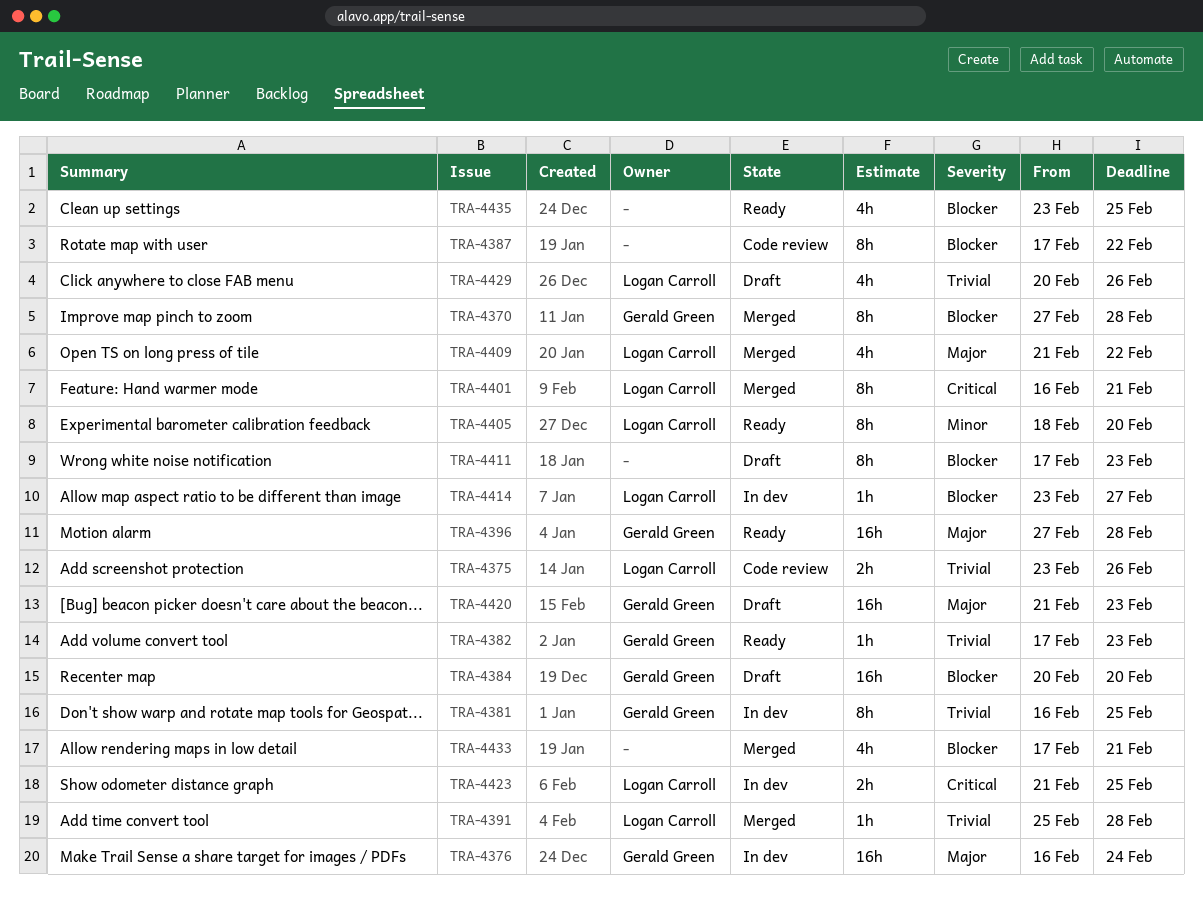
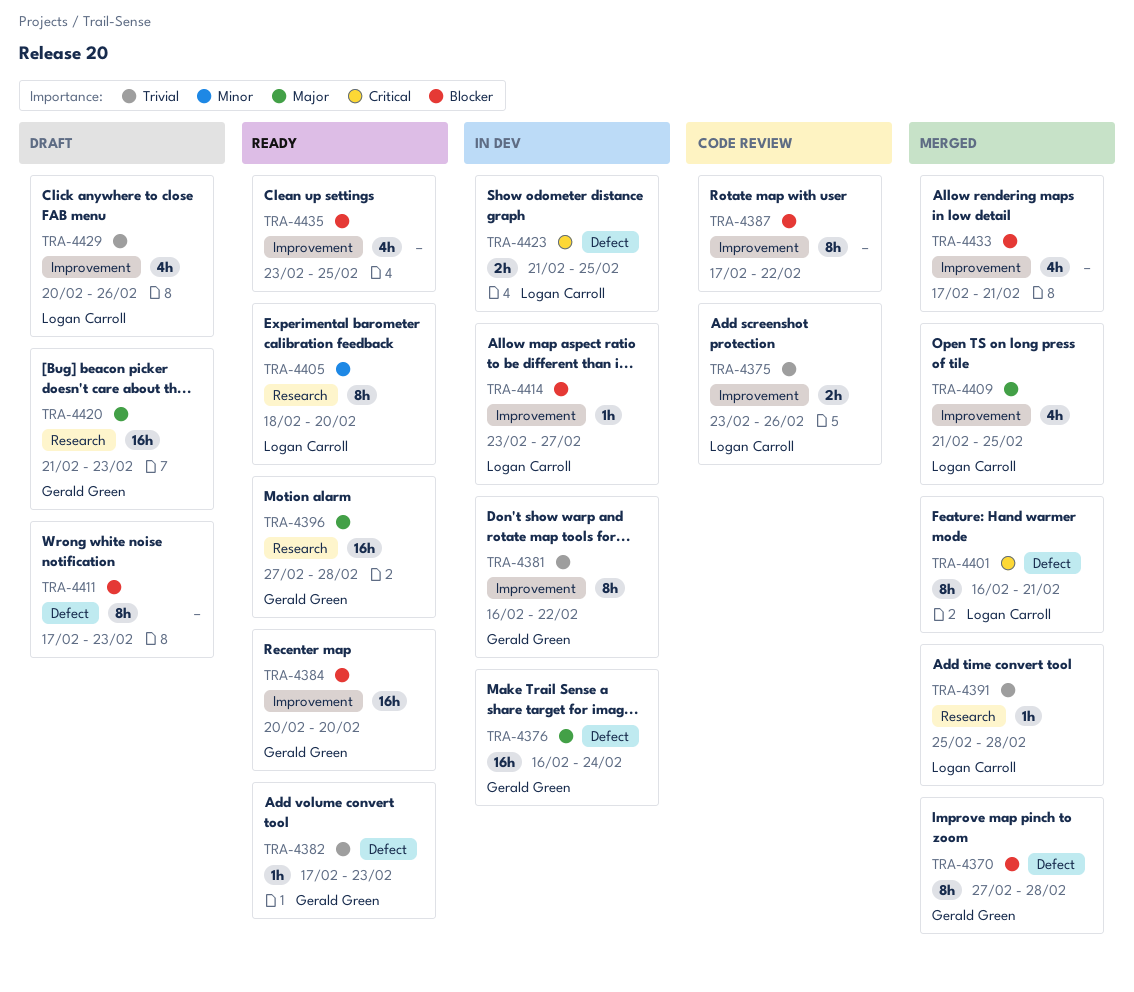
TRA-4381, due: Feb 25 -> Feb 22
TRA-4384, status: Draft -> Ready
TRA-4409, due: Feb 22 -> Feb 25

